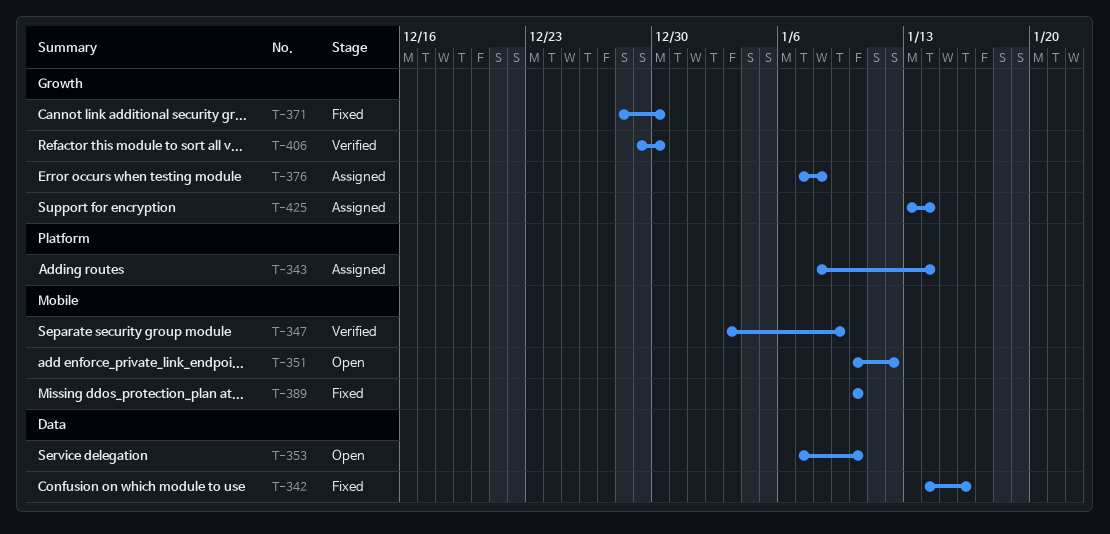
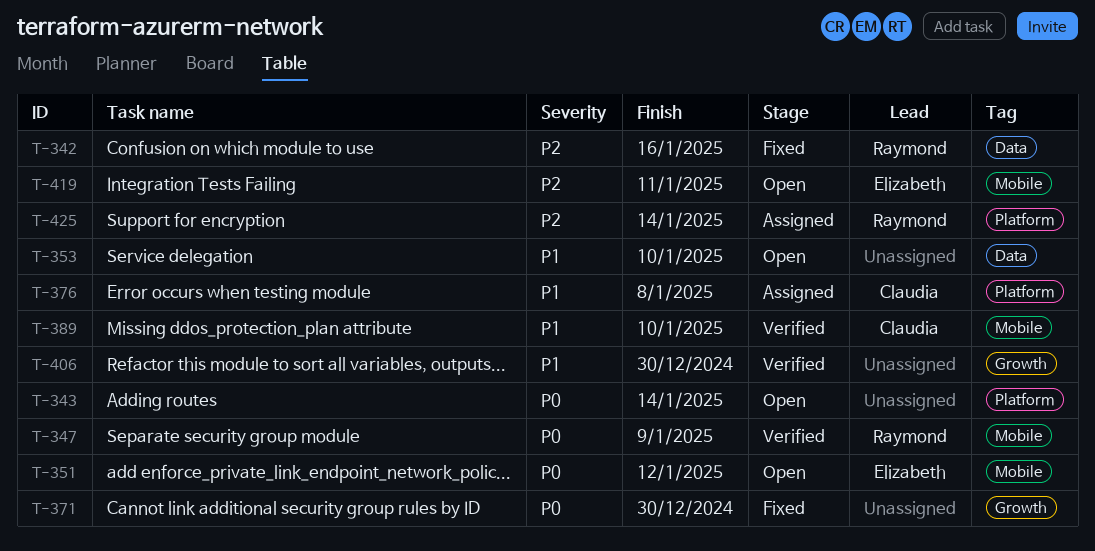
T-343, status: Assigned -> Open
T-376, label: Growth -> Platform
T-389, status: Fixed -> Verified
T-419: none -> present
T-425, label: Growth -> Platform

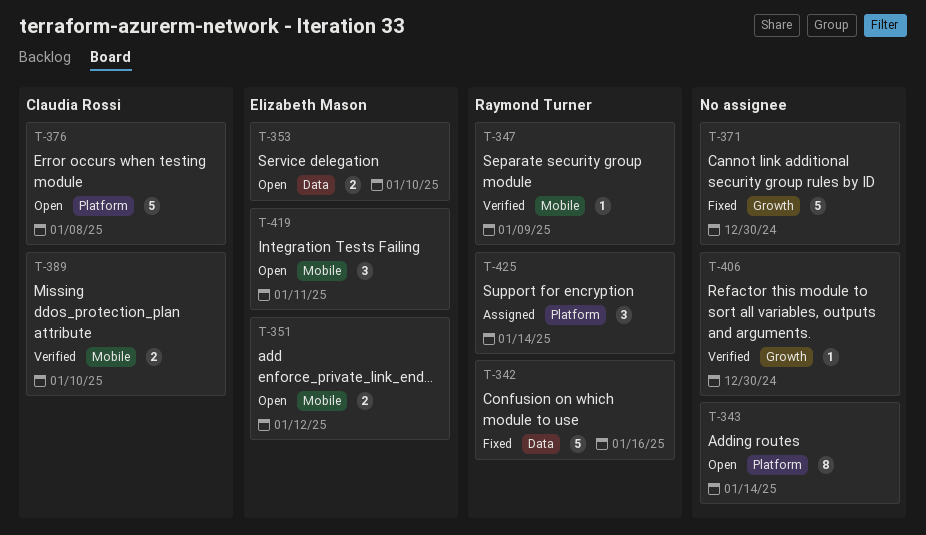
T-353, owner: none -> Elizabeth Mason
T-376, status: Assigned -> Open

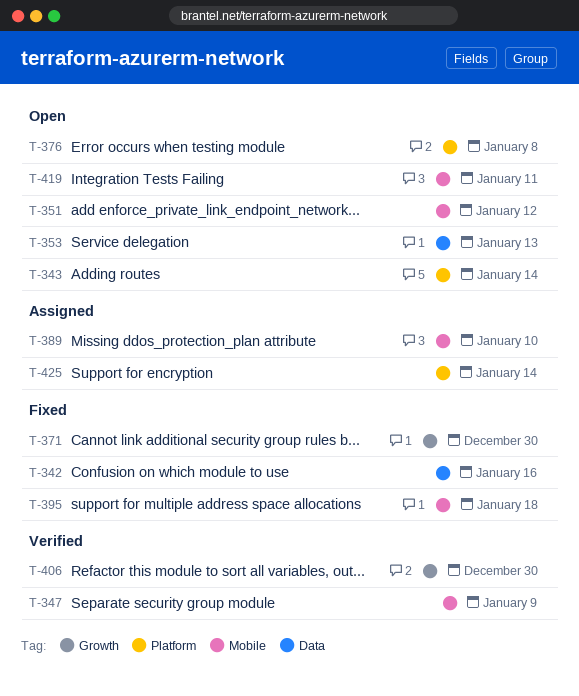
T-353, due: Jan 10 -> Jan 13
T-389, status: Verified -> Assigned
T-395: none -> present

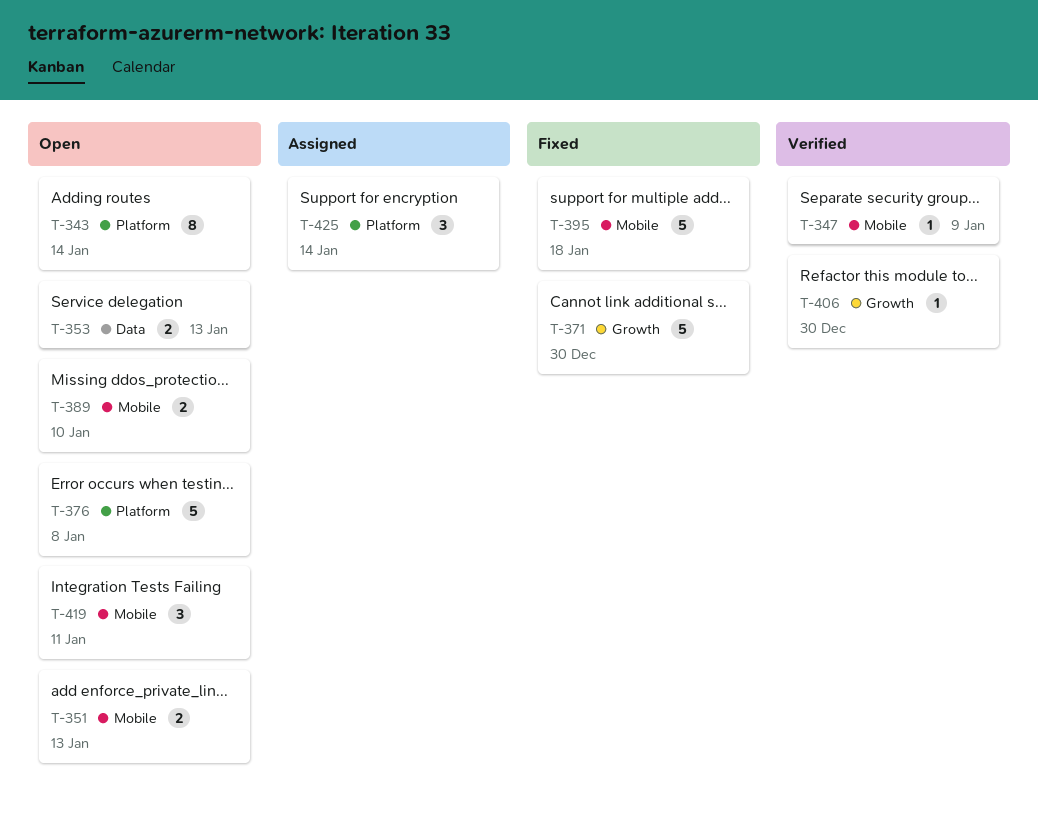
T-342: present -> none
T-351, due: Jan 12 -> Jan 13
T-389, status: Assigned -> Open

